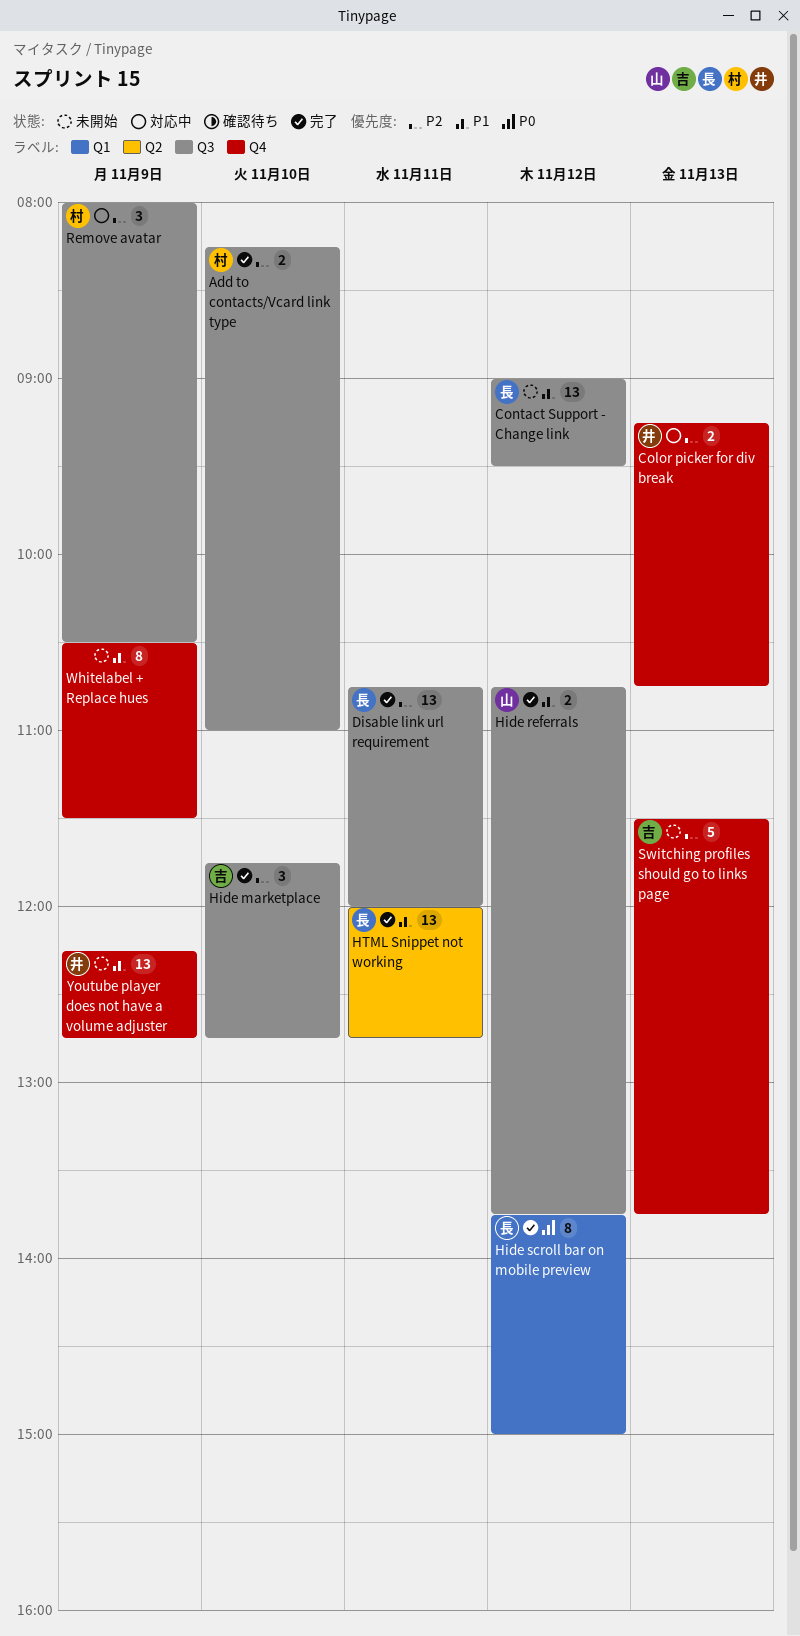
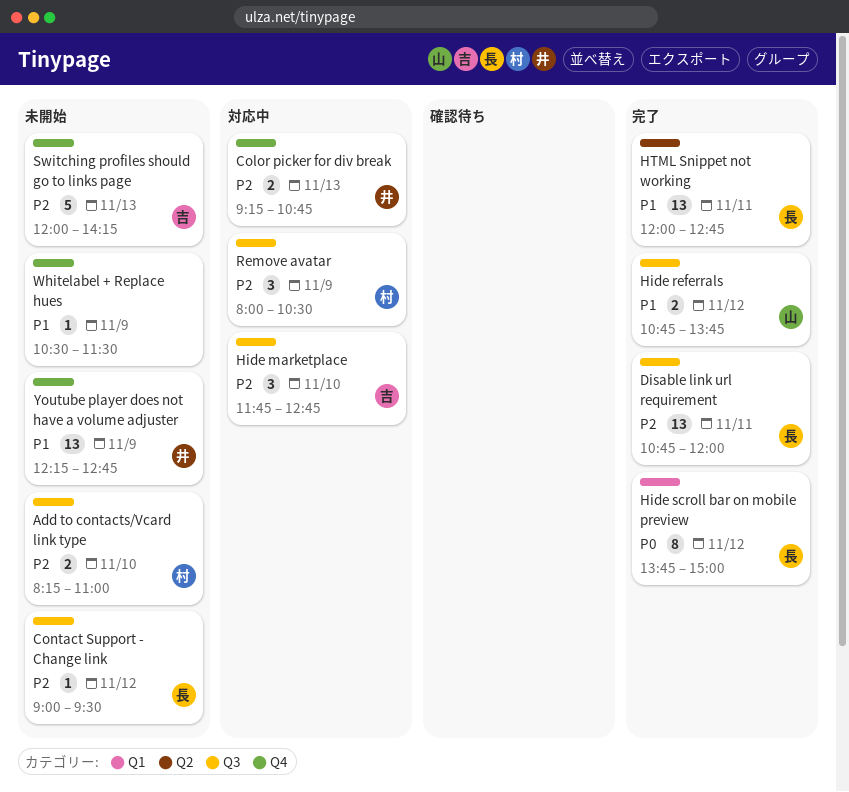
Add to contacts/Vcard link type, status: 完了 -> 未開始
Contact Support - Change link, priority: P1 -> P2
Contact Support - Change link, estimate: 13 -> 1
Hide marketplace, status: 完了 -> 対応中
Switching profiles should go to links page, begins: 11:30 -> 12:00
Switching profiles should go to links page, ends: 13:45 -> 14:15
Whitelabel + Replace hues, estimate: 8 -> 1

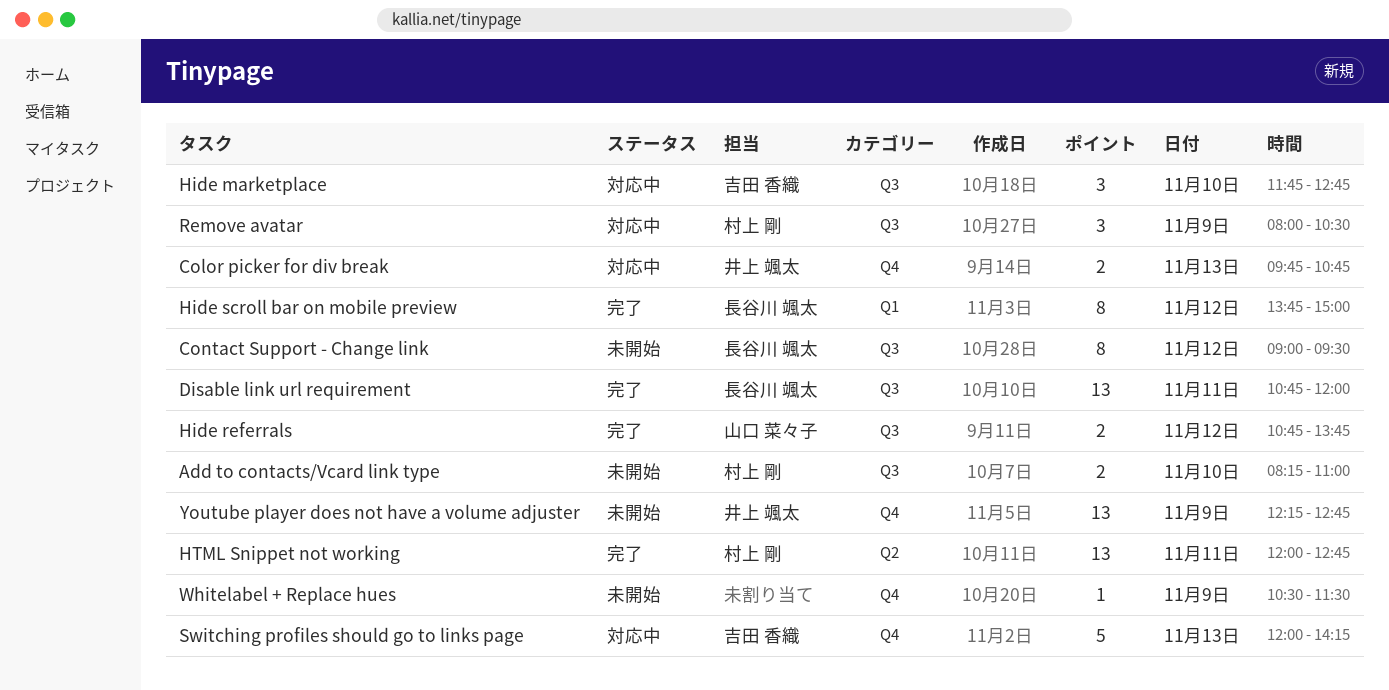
Color picker for div break, begins: 09:15 -> 09:45
Contact Support - Change link, estimate: 1 -> 8
HTML Snippet not working, owner: 長谷川 颯太 -> 村上 剛
Switching profiles should go to links page, status: 未開始 -> 対応中

